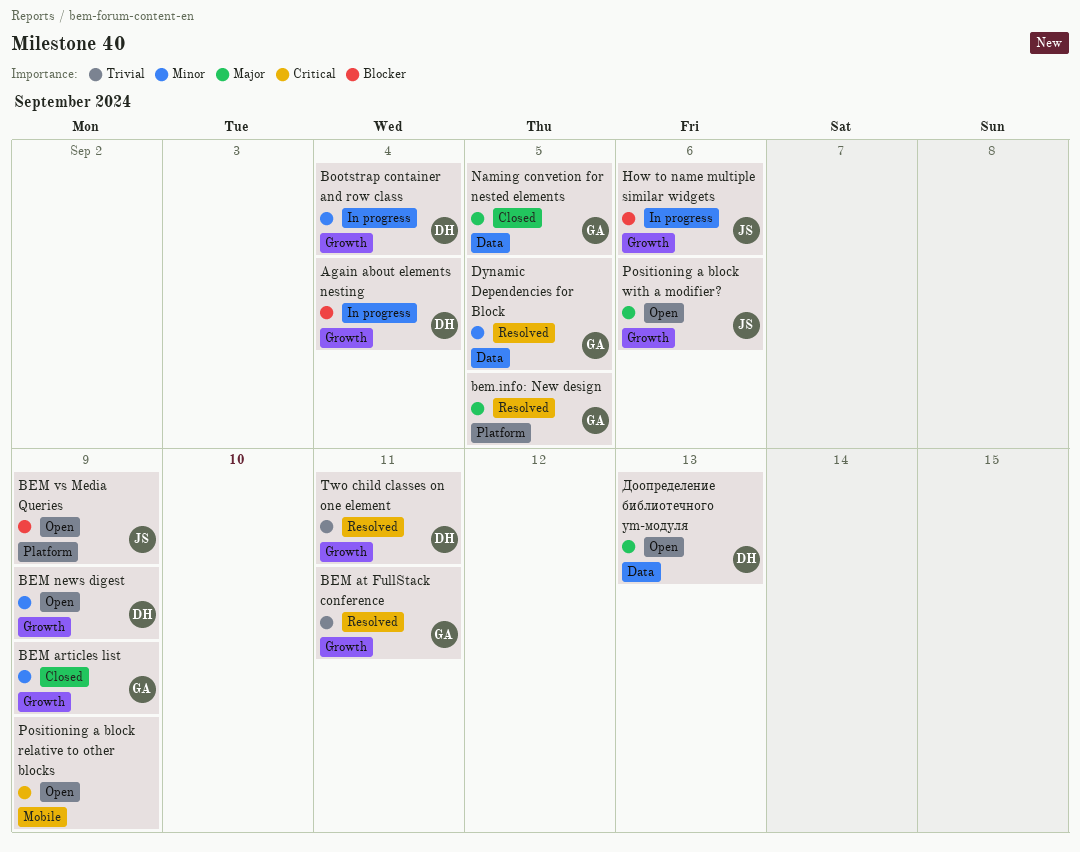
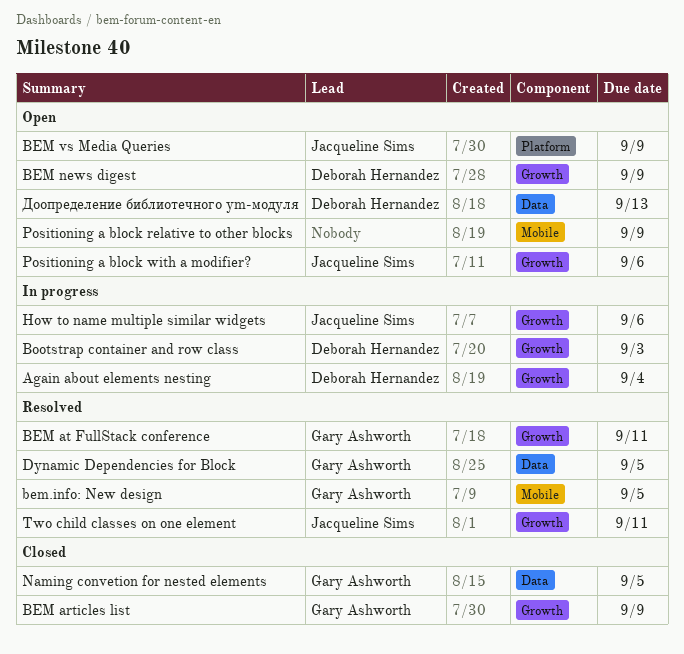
bem.info: New design, label: Platform -> Mobile
Bootstrap container and row class, due: Sep 4 -> Sep 3
Two child classes on one element, owner: Deborah Hernandez -> Jacqueline Sims

